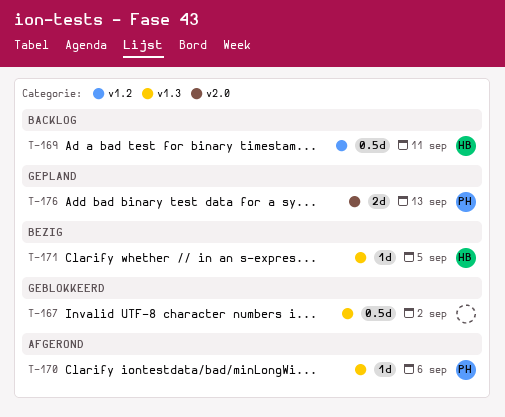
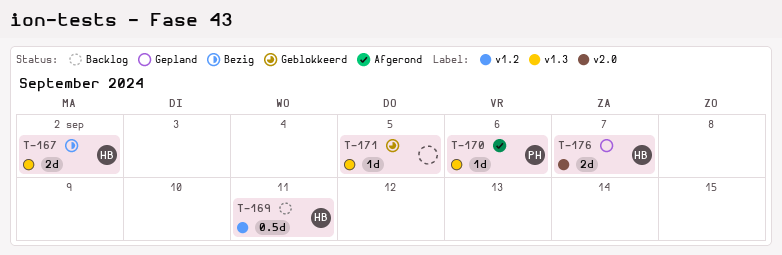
T-167, status: Geblokkeerd -> Bezig
T-167, owner: none -> HB
T-167, estimate: 0.5d -> 2d
T-171, status: Bezig -> Geblokkeerd
T-171, owner: HB -> none
T-176, owner: PH -> HB
T-176, due: Sep 13 -> Sep 7

